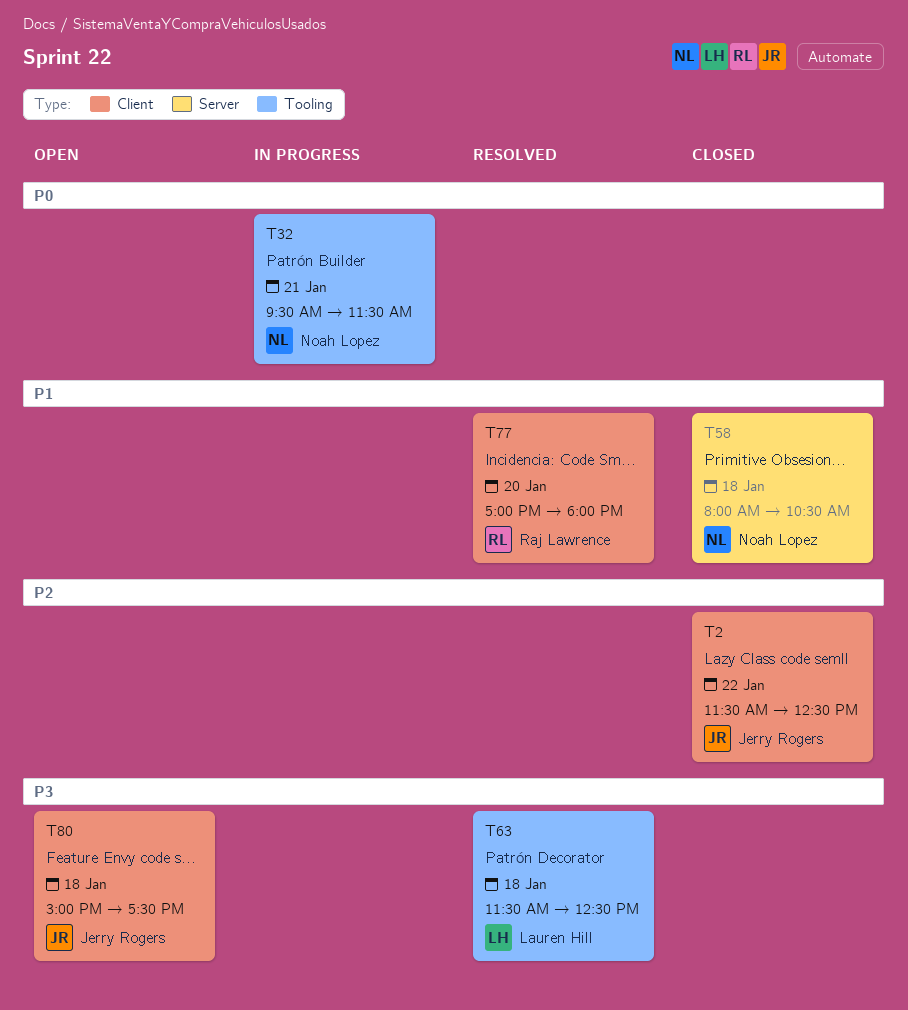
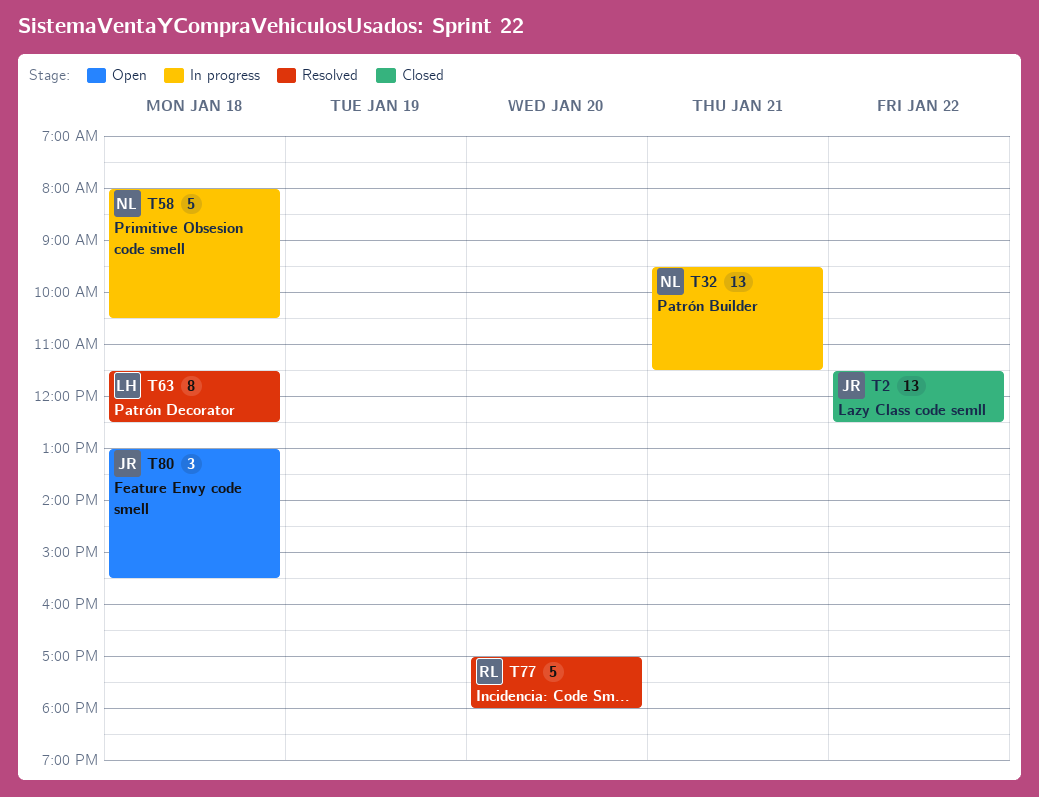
T58, status: Closed -> In progress
T80, begins: 15:00 -> 13:00
T80, ends: 17:30 -> 15:30

